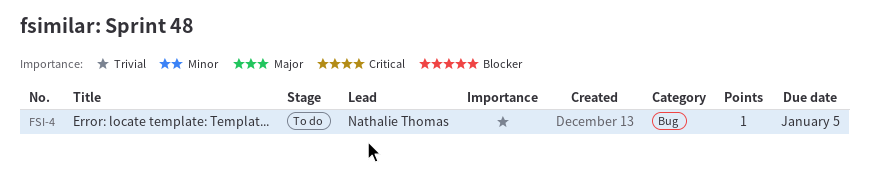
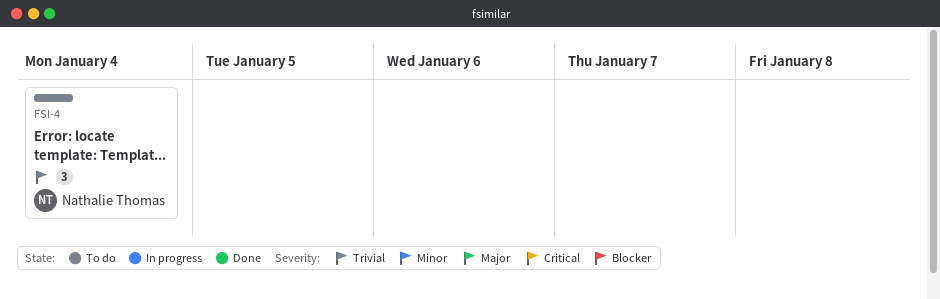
FSI-4, estimate: 1 -> 3
FSI-4, due: Jan 5 -> Jan 4

